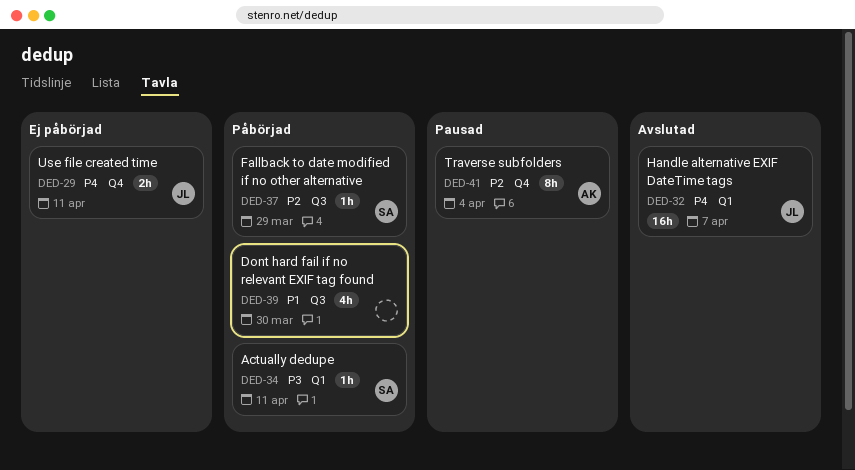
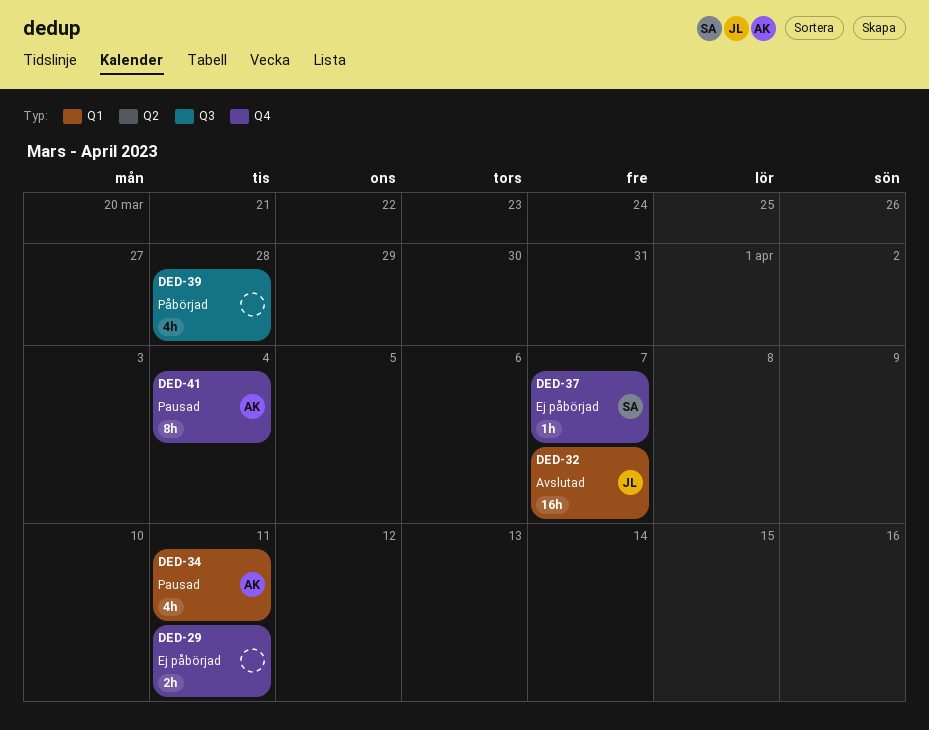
DED-29, owner: JL -> none
DED-34, status: Påbörjad -> Pausad
DED-34, owner: SA -> AK
DED-34, estimate: 1h -> 4h
DED-37, status: Påbörjad -> Ej påbörjad
DED-37, label: Q3 -> Q4
DED-37, due: Mar 29 -> Apr 7
DED-39, due: Mar 30 -> Mar 28

